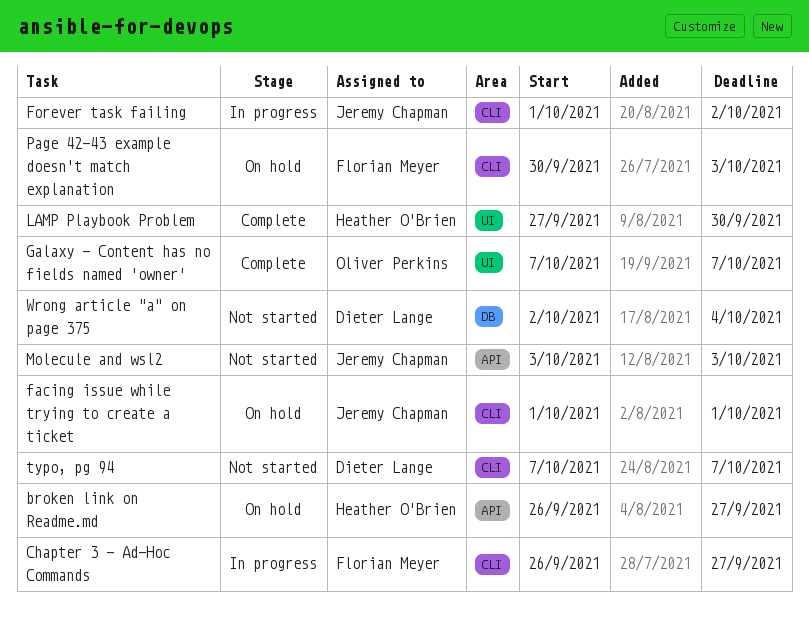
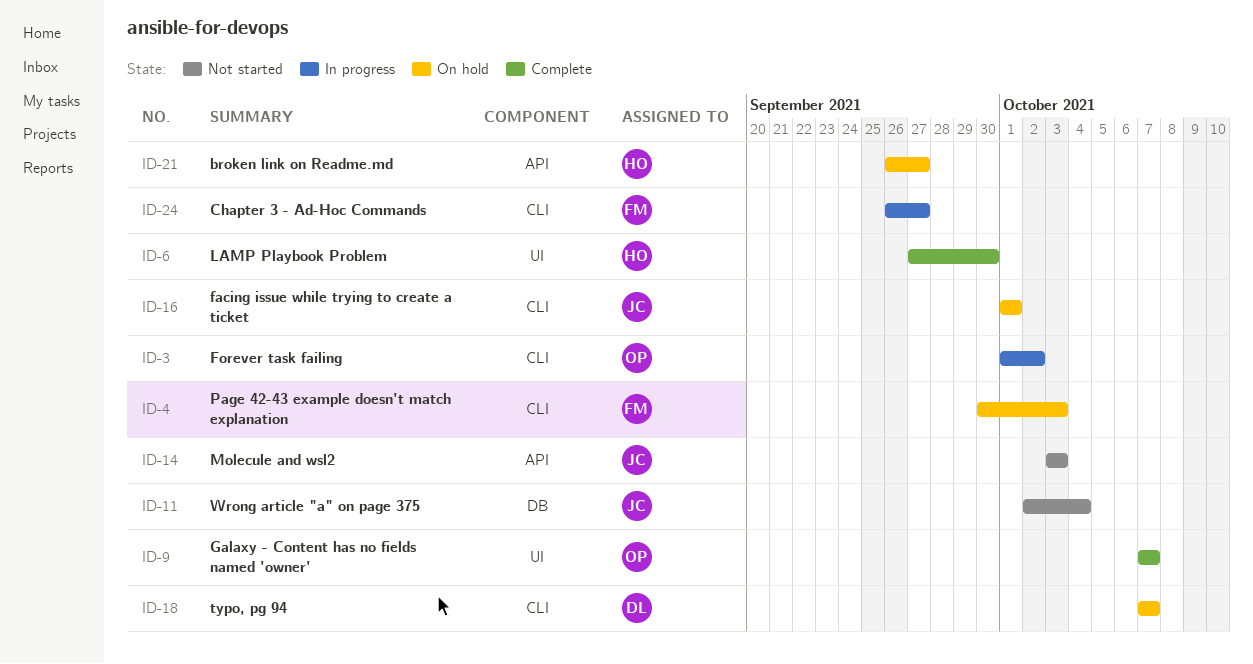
Forever task failing, owner: Jeremy Chapman -> Oliver Perkins
typo, pg 94, status: Not started -> On hold
Wrong article "a" on page 375, owner: Dieter Lange -> Jeremy Chapman

